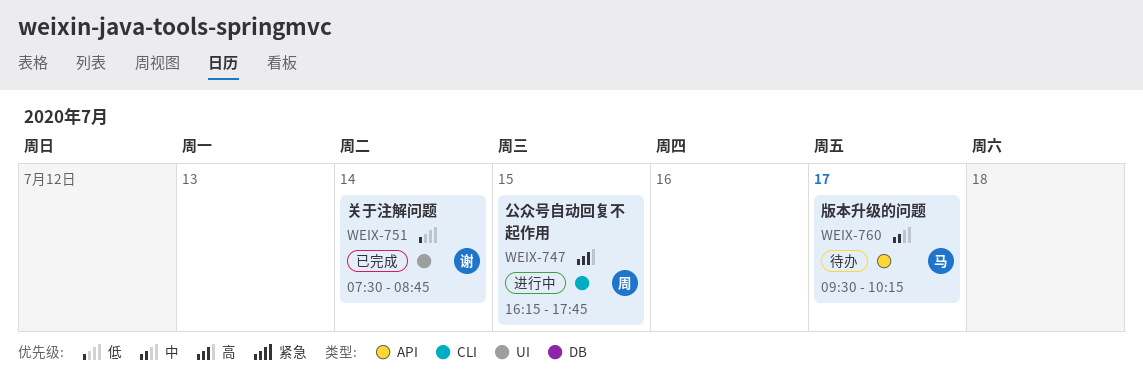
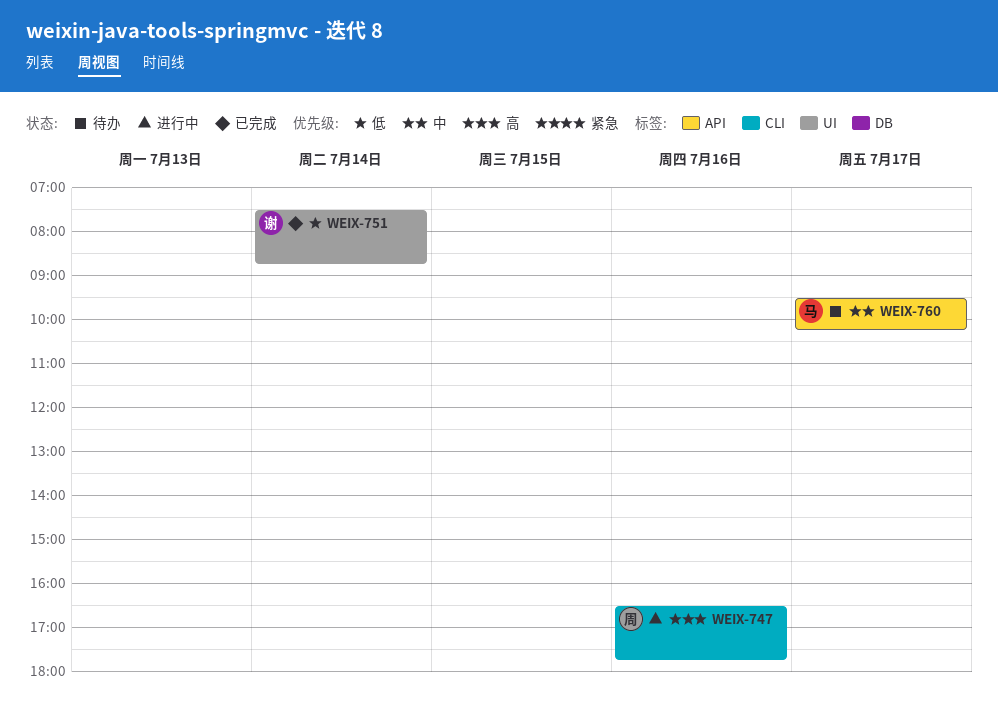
WEIX-747, day: Jul 15 -> Jul 16
WEIX-747, begins: 16:15 -> 16:30

